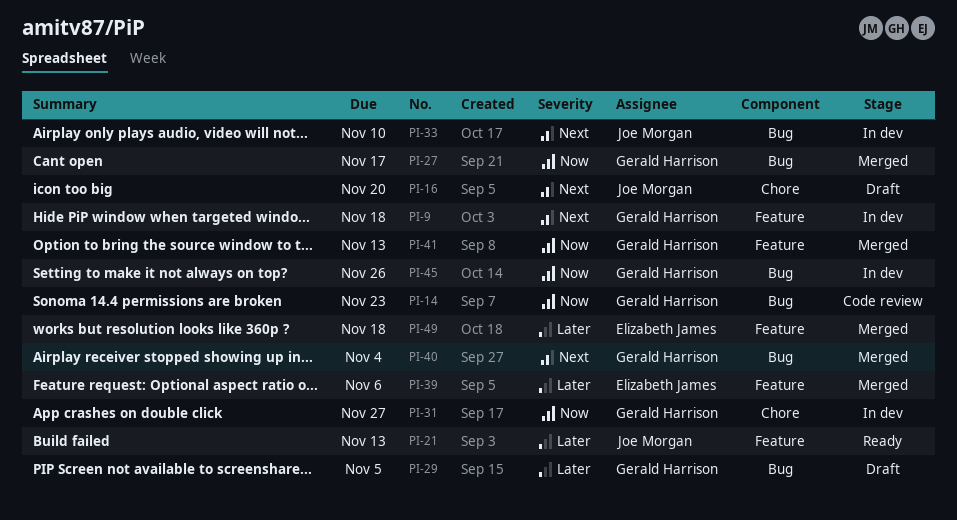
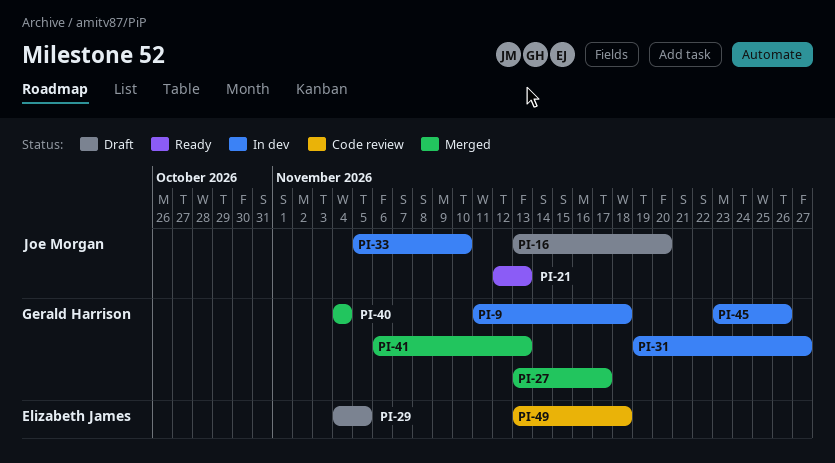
PI-14: present -> none
PI-29, owner: Gerald Harrison -> Elizabeth James
PI-39: present -> none
PI-49, status: Merged -> Code review

